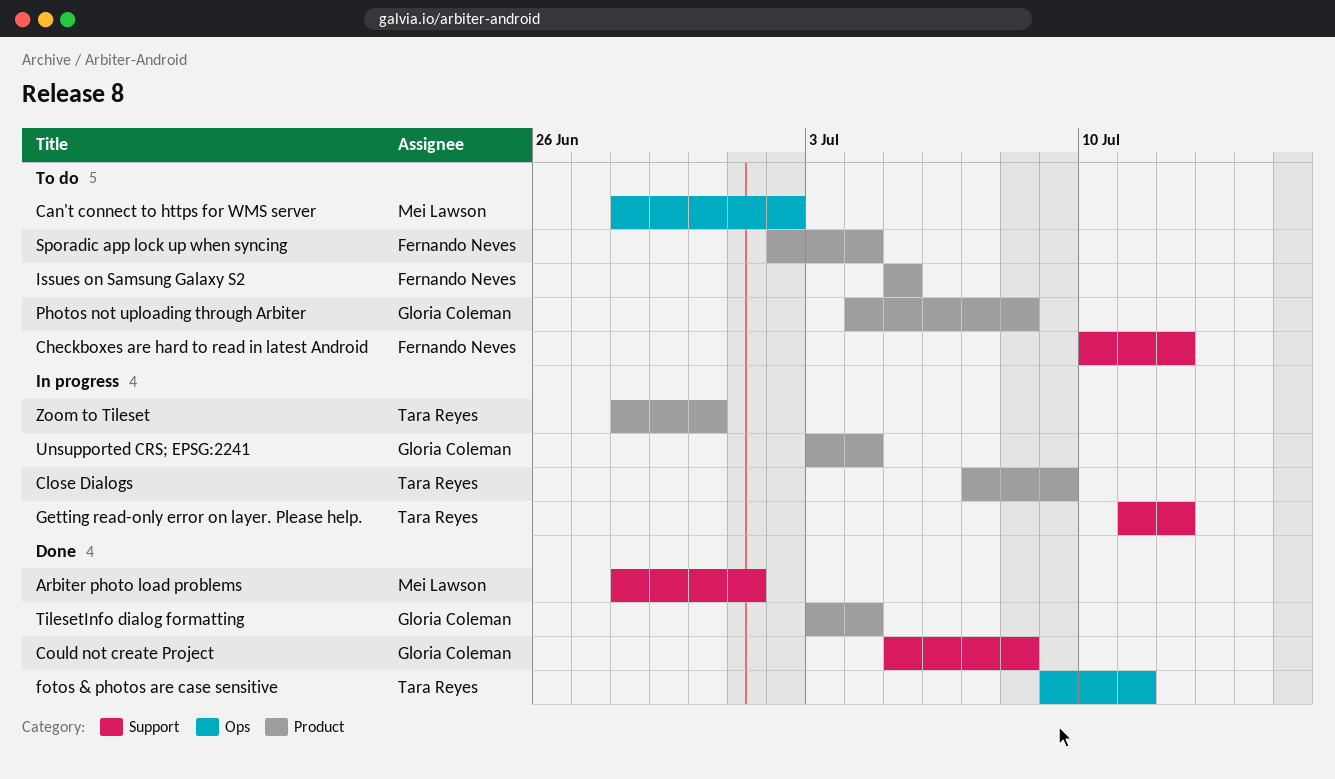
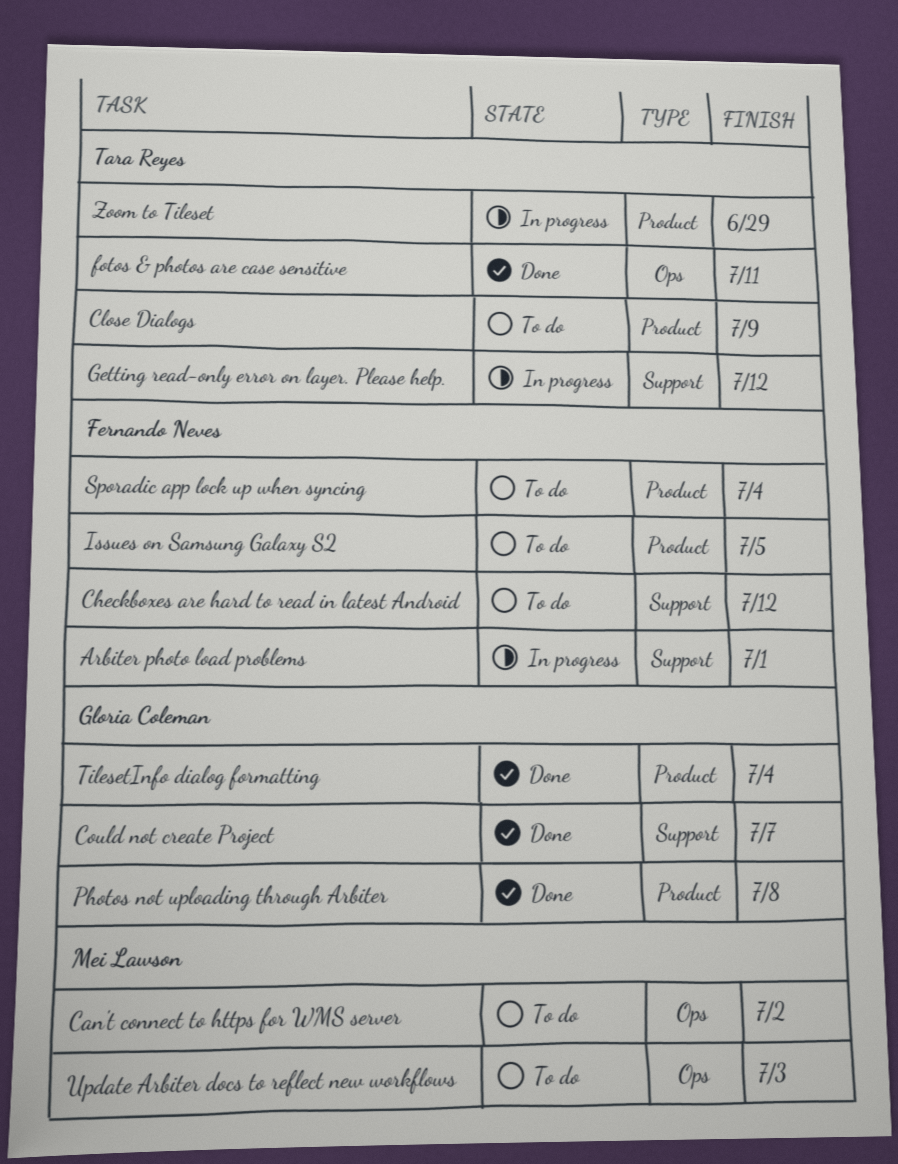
Arbiter photo load problems, status: Done -> In progress
Arbiter photo load problems, owner: Mei Lawson -> Fernando Neves
Close Dialogs, status: In progress -> To do
Could not create Project, due: Jul 8 -> Jul 7
Photos not uploading through Arbiter, status: To do -> Done
Unsupported CRS; EPSG:2241: present -> none
Update Arbiter docs to reflect new workflows: none -> present
Zoom to Tileset, due: Jun 30 -> Jun 29

